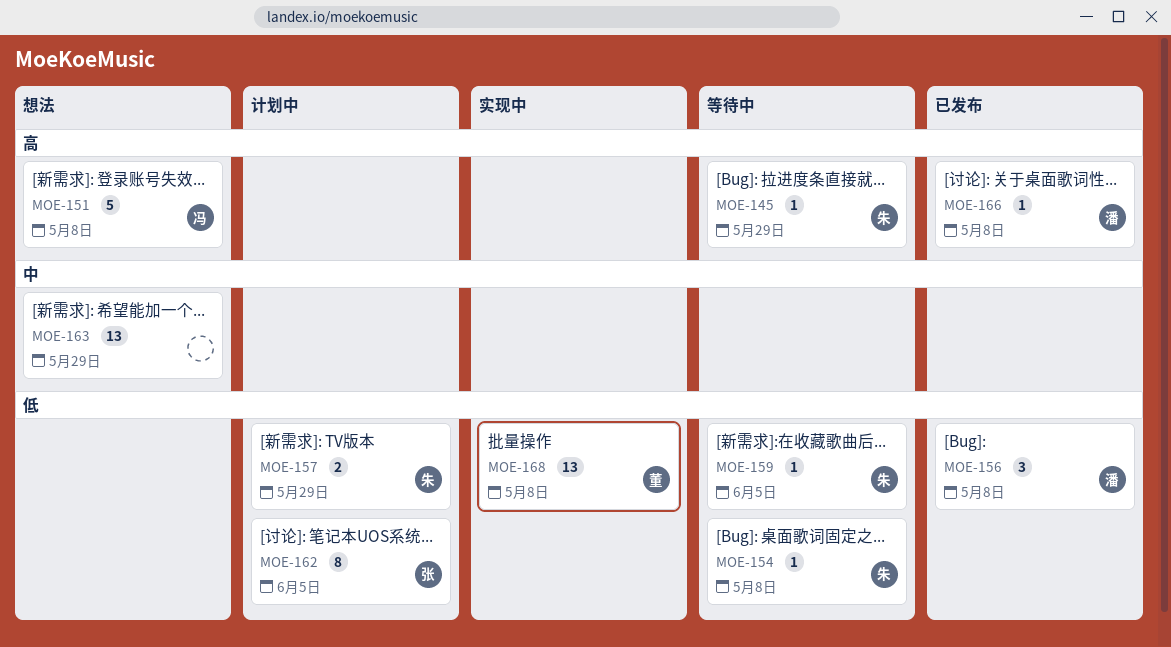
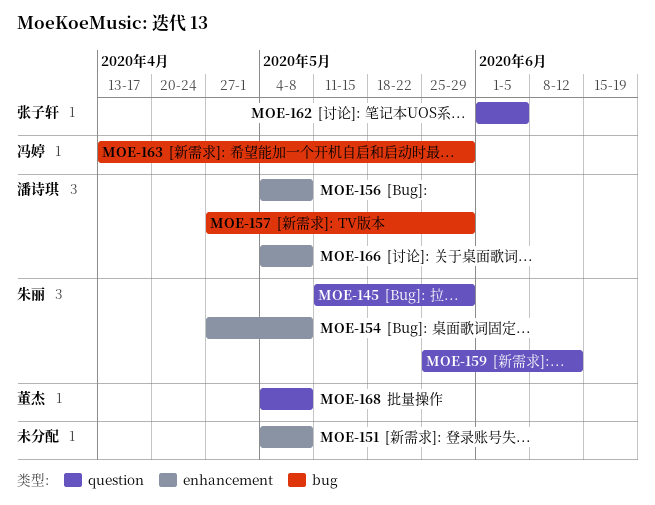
MOE-151, owner: 冯婷 -> none
MOE-157, owner: 朱丽 -> 潘诗琪
MOE-159, due: Jun 5 -> Jun 12
MOE-163, owner: none -> 冯婷

